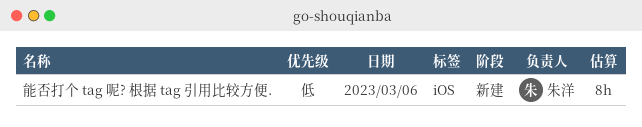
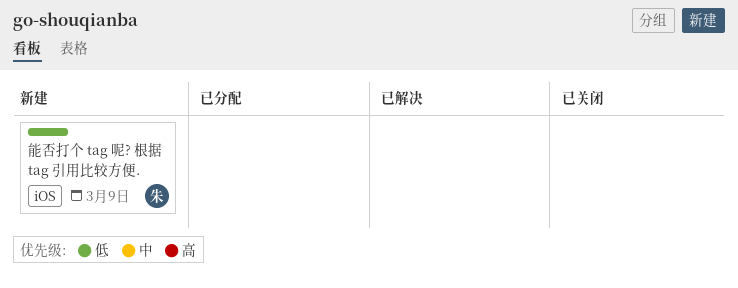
能否打个 tag 呢? 根据 tag 引用比较方便., day: Mar 6 -> Mar 9

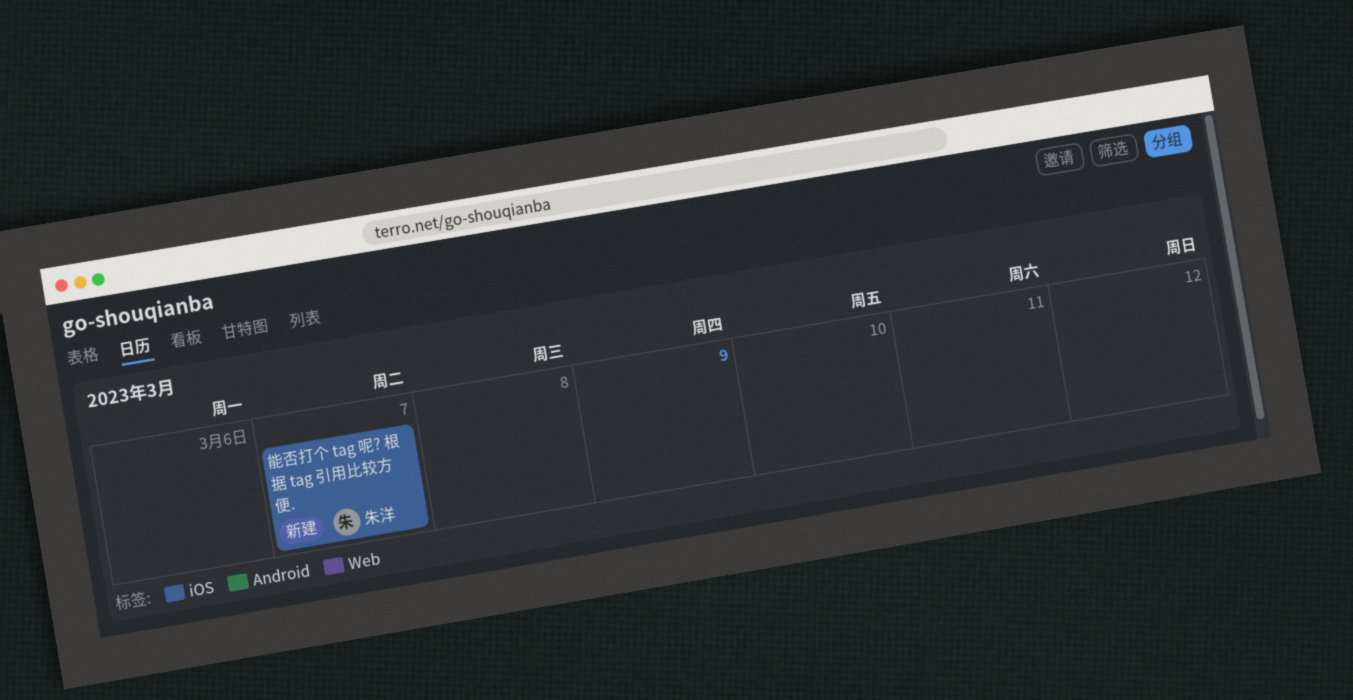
能否打个 tag 呢? 根据 tag 引用比较方便., day: Mar 9 -> Mar 7

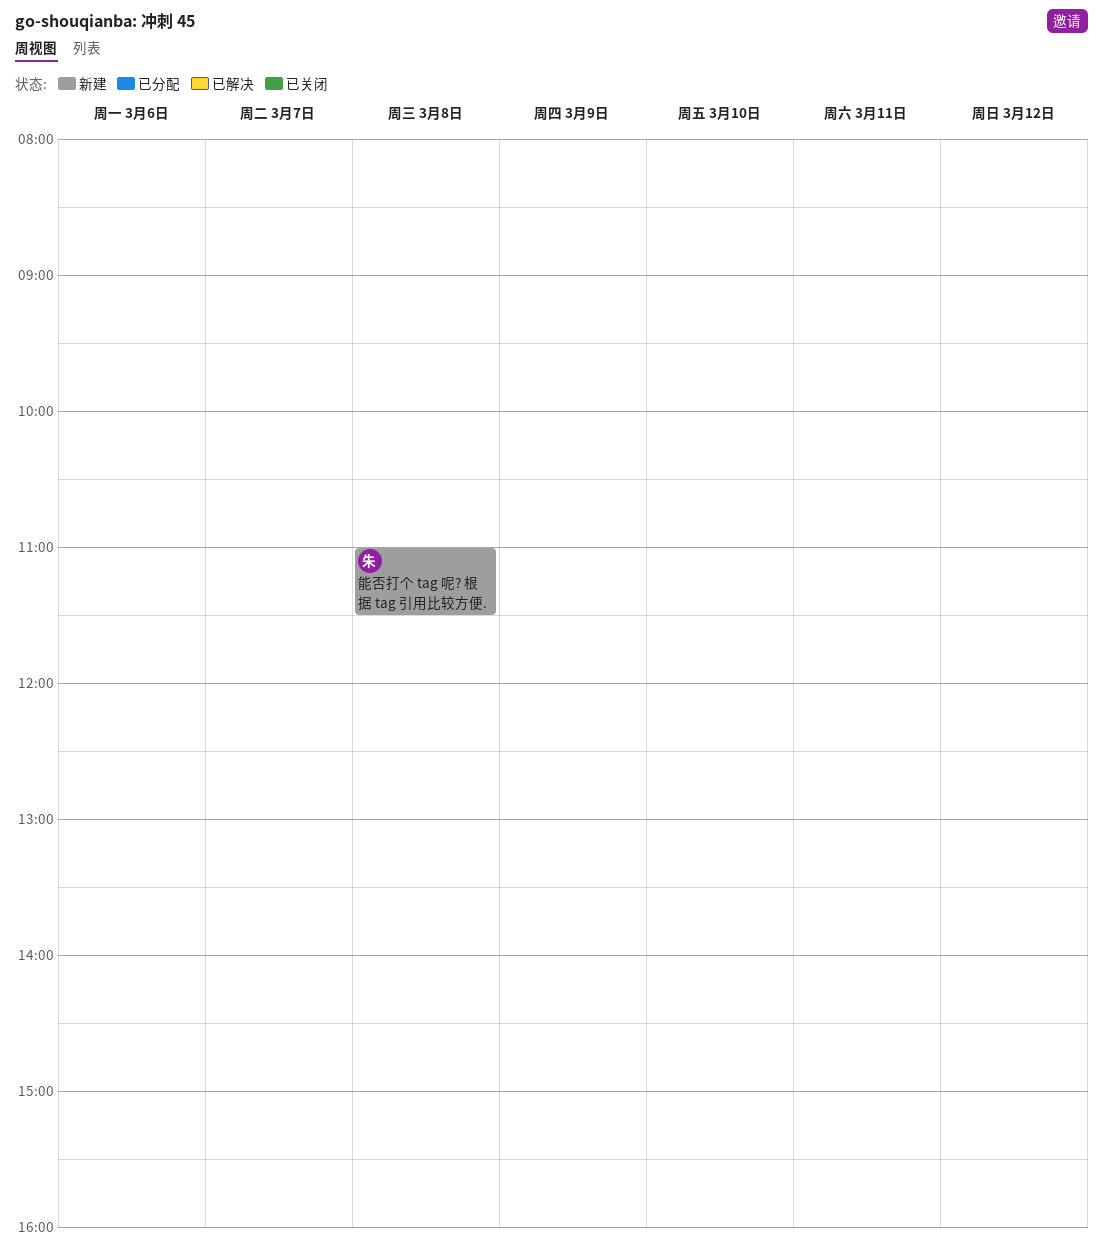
能否打个 tag 呢? 根据 tag 引用比较方便., day: Mar 7 -> Mar 8

